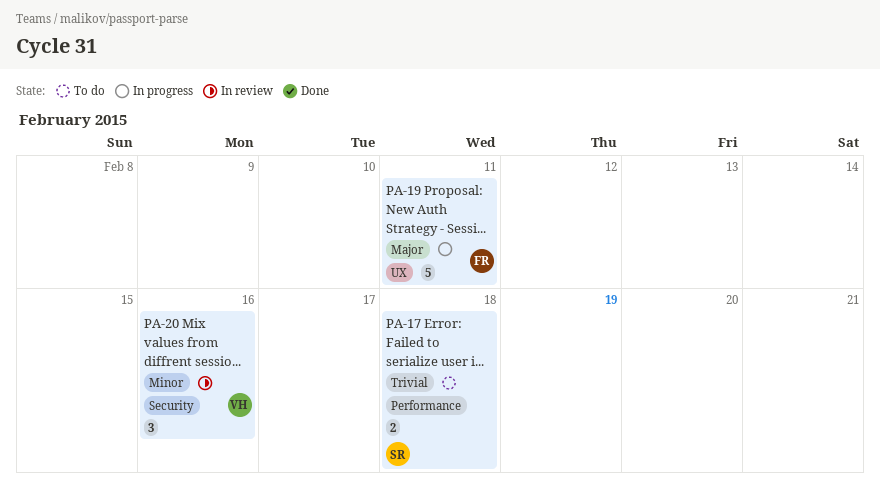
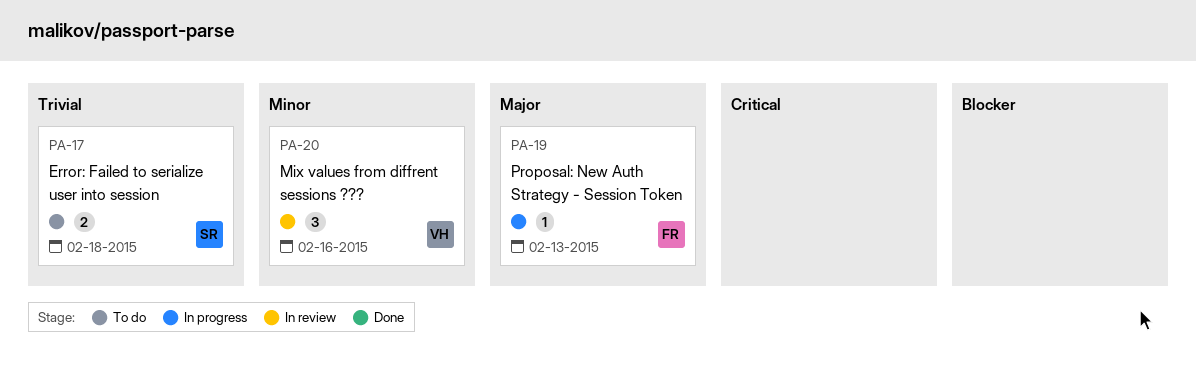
PA-19, estimate: 5 -> 1
PA-19, due: Feb 11 -> Feb 13

